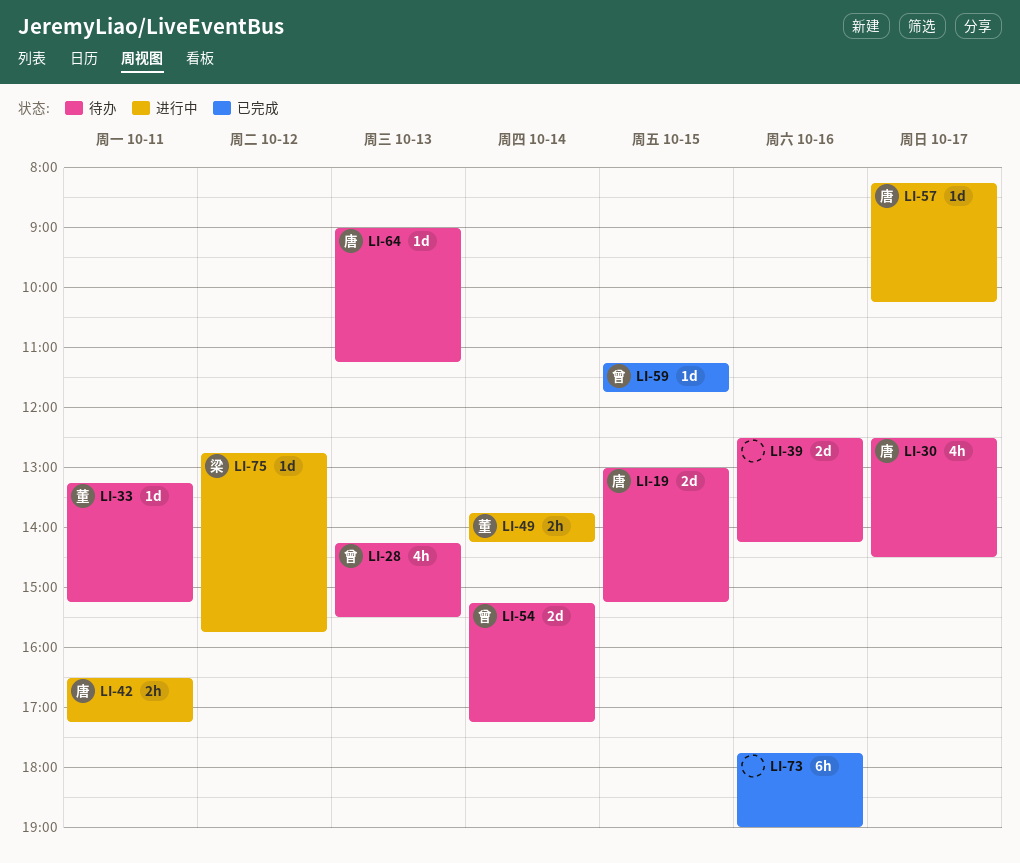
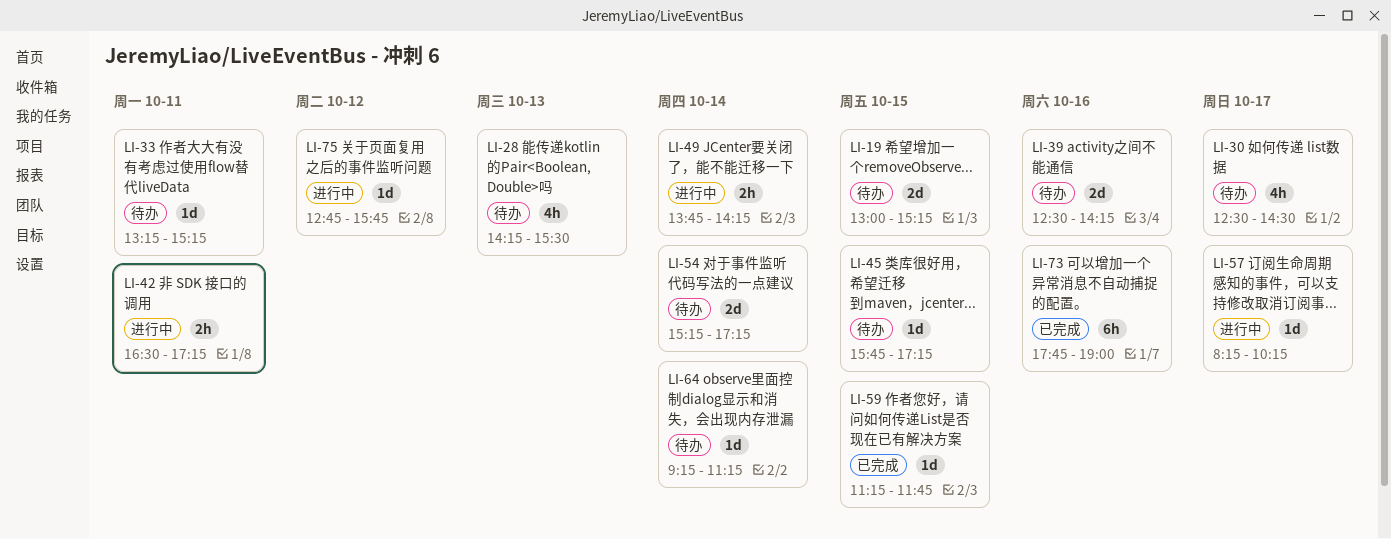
LI-45: none -> present
LI-64, day: Oct 13 -> Oct 14
LI-64, begins: 09:00 -> 09:15

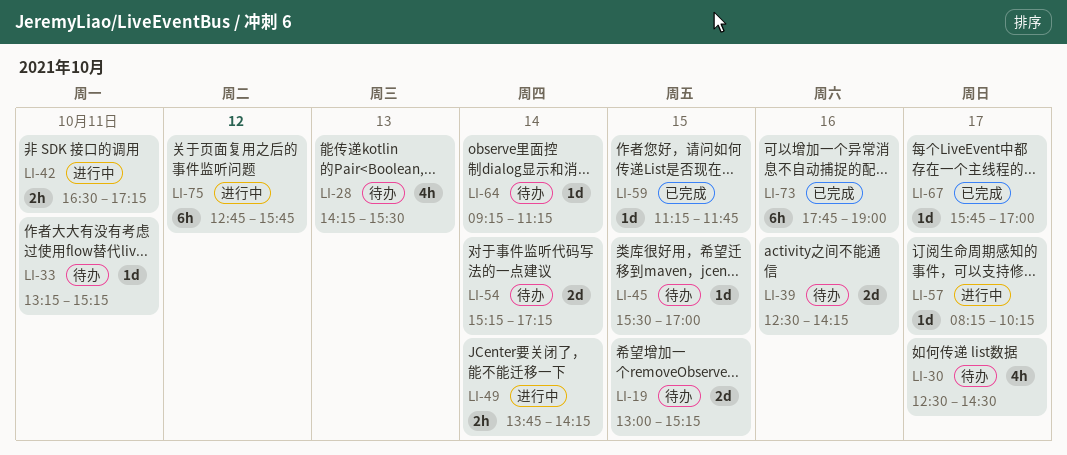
LI-45, begins: 15:45 -> 15:30
LI-45, ends: 17:15 -> 17:00
LI-67: none -> present
LI-75, estimate: 1d -> 6h

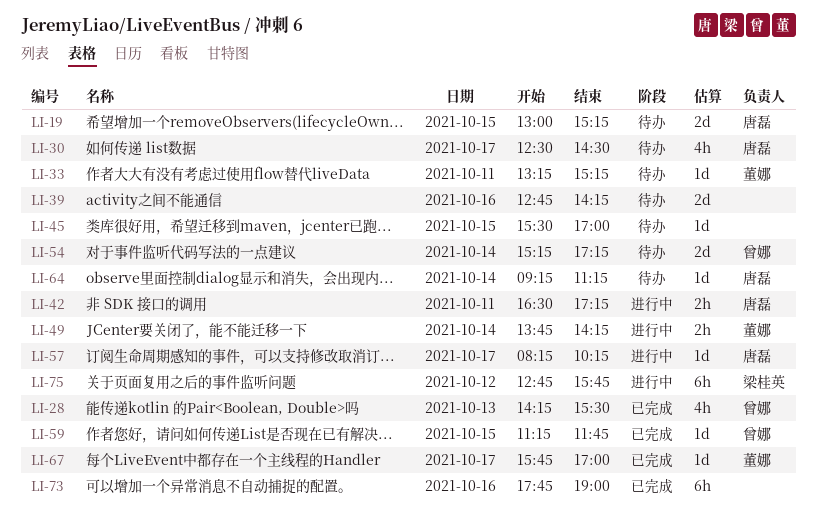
LI-28, status: 待办 -> 已完成
LI-39, begins: 12:30 -> 12:45

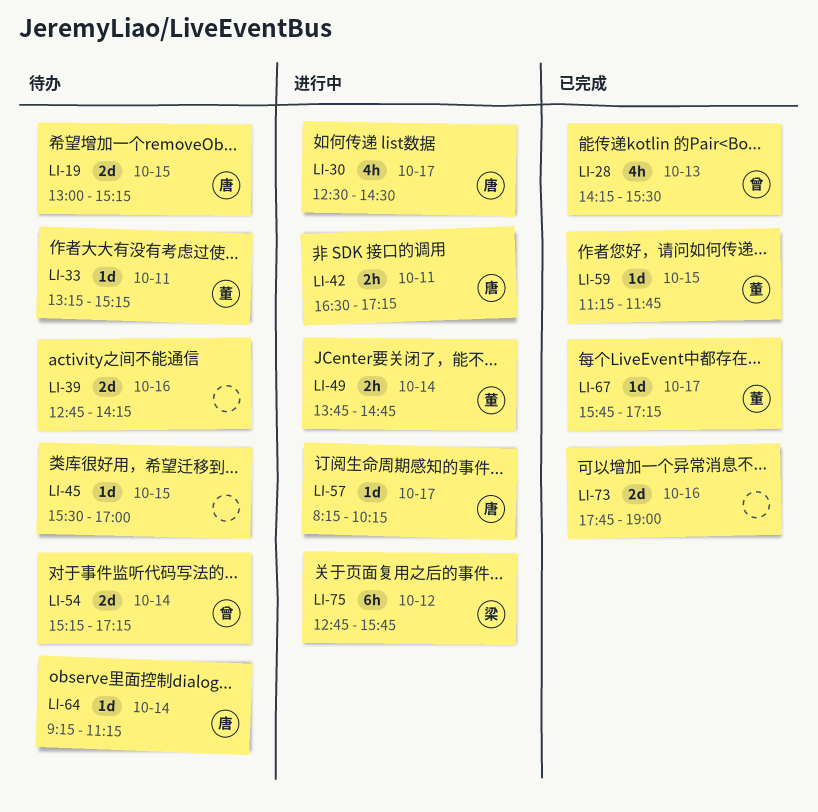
LI-30, status: 待办 -> 进行中
LI-49, ends: 14:15 -> 14:45
LI-59, owner: 曾娜 -> 董娜
LI-67, ends: 17:00 -> 17:15
LI-73, estimate: 6h -> 2d

